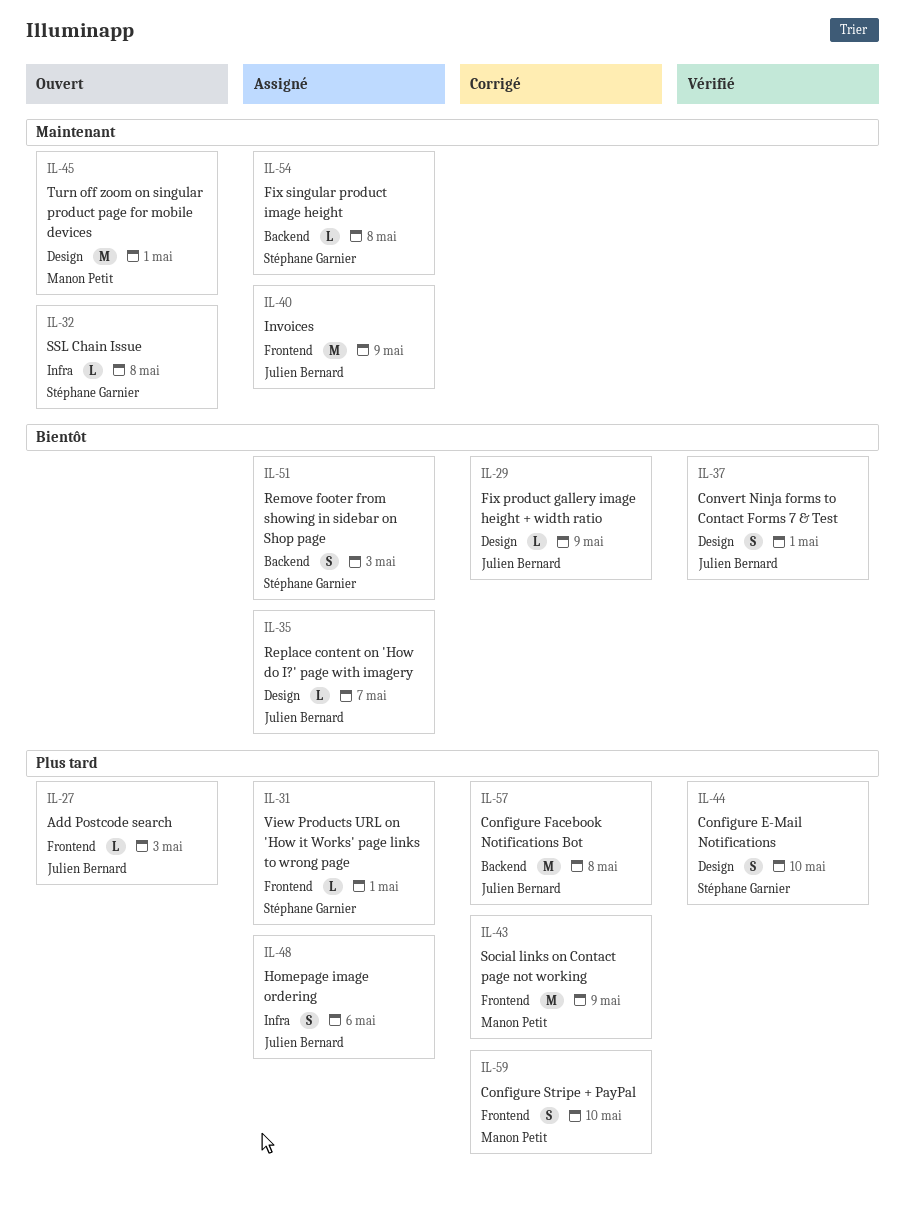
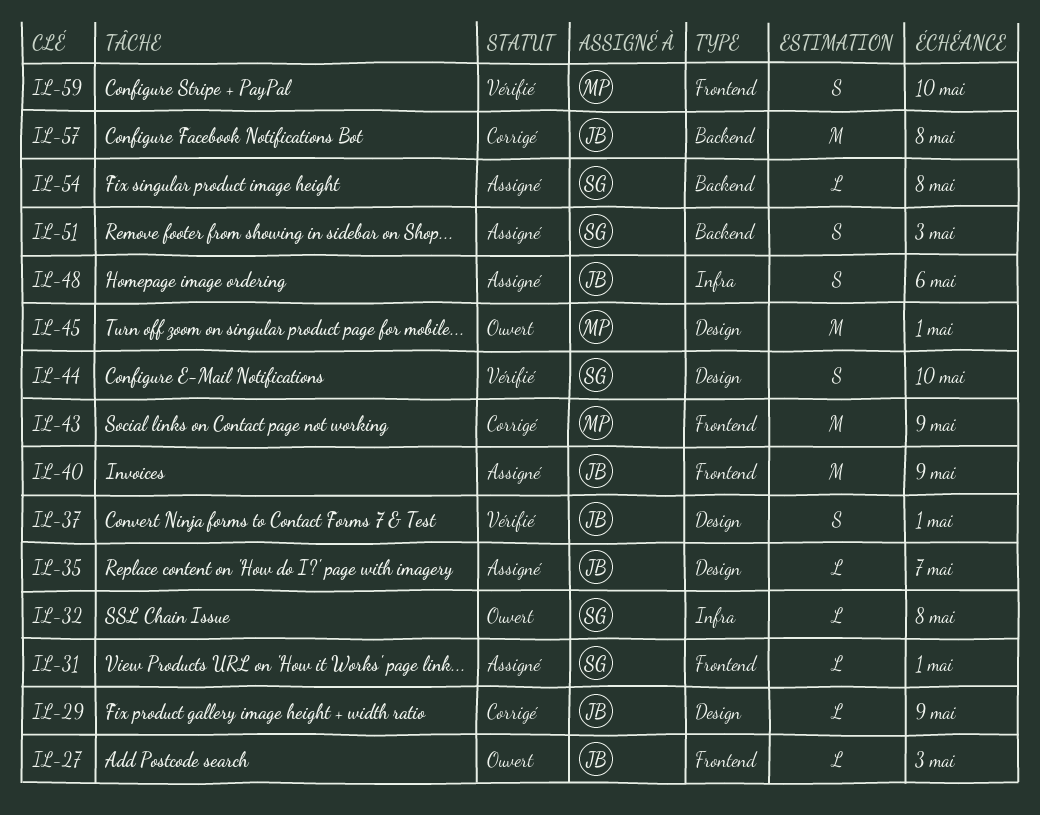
IL-59, status: Corrigé -> Vérifié

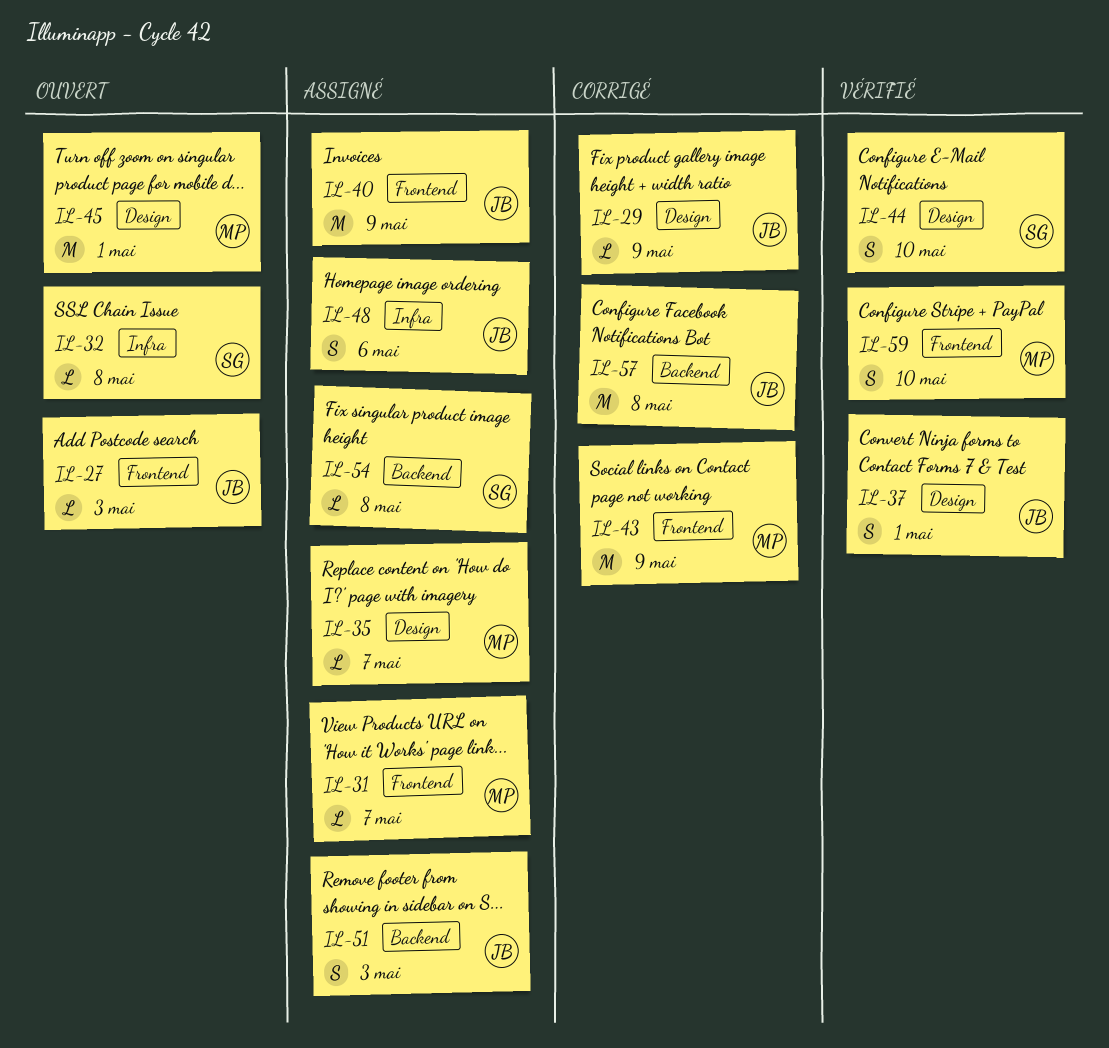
IL-31, owner: SG -> MP
IL-31, due: May 1 -> May 7
IL-35, owner: JB -> MP
IL-51, owner: SG -> JB

